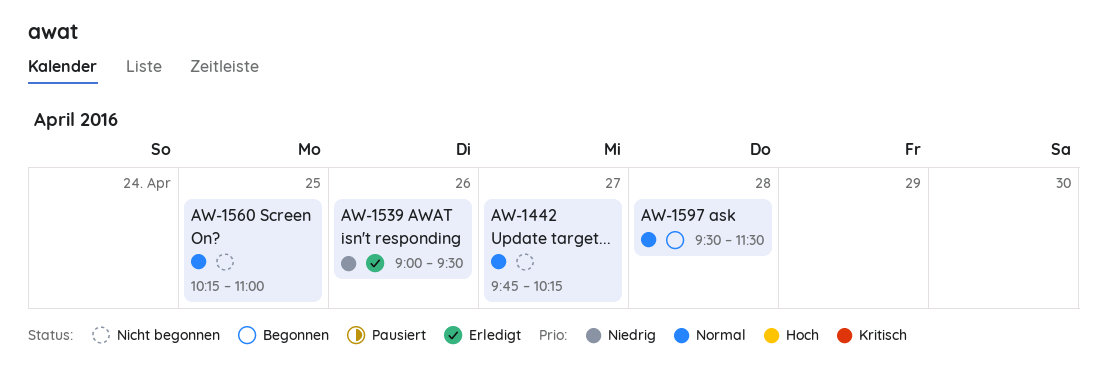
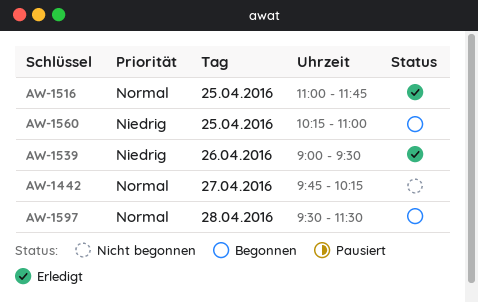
AW-1516: none -> present
AW-1560, status: Nicht begonnen -> Begonnen
AW-1560, priority: Normal -> Niedrig

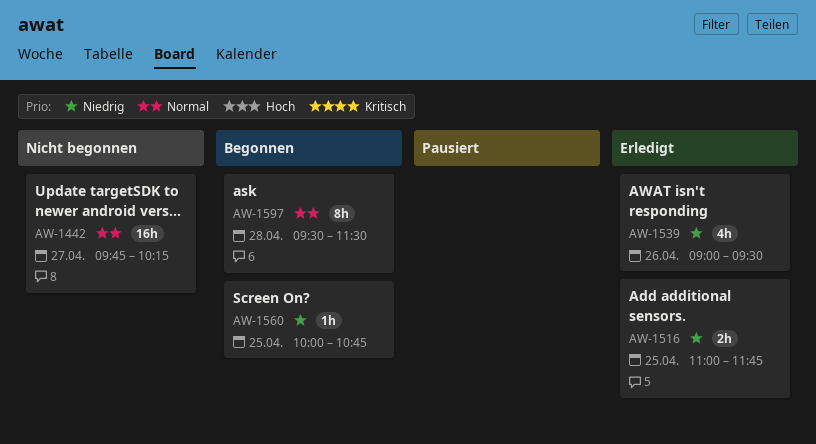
AW-1516, priority: Normal -> Niedrig
AW-1560, begins: 10:15 -> 10:00
AW-1560, ends: 11:00 -> 10:45

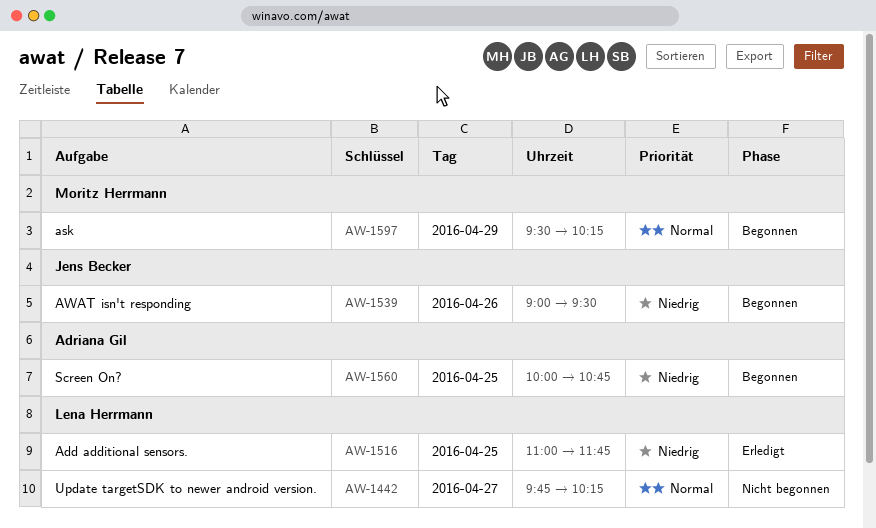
AW-1539, status: Erledigt -> Begonnen
AW-1597, day: Apr 28 -> Apr 29
AW-1597, ends: 11:30 -> 10:15

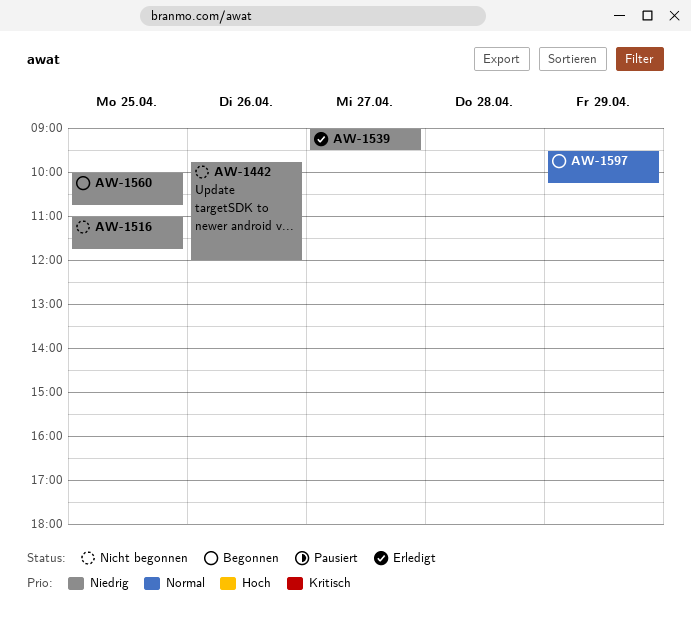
AW-1442, priority: Normal -> Niedrig
AW-1442, day: Apr 27 -> Apr 26
AW-1442, ends: 10:15 -> 12:00
AW-1516, status: Erledigt -> Nicht begonnen
AW-1539, status: Begonnen -> Erledigt
AW-1539, day: Apr 26 -> Apr 27

